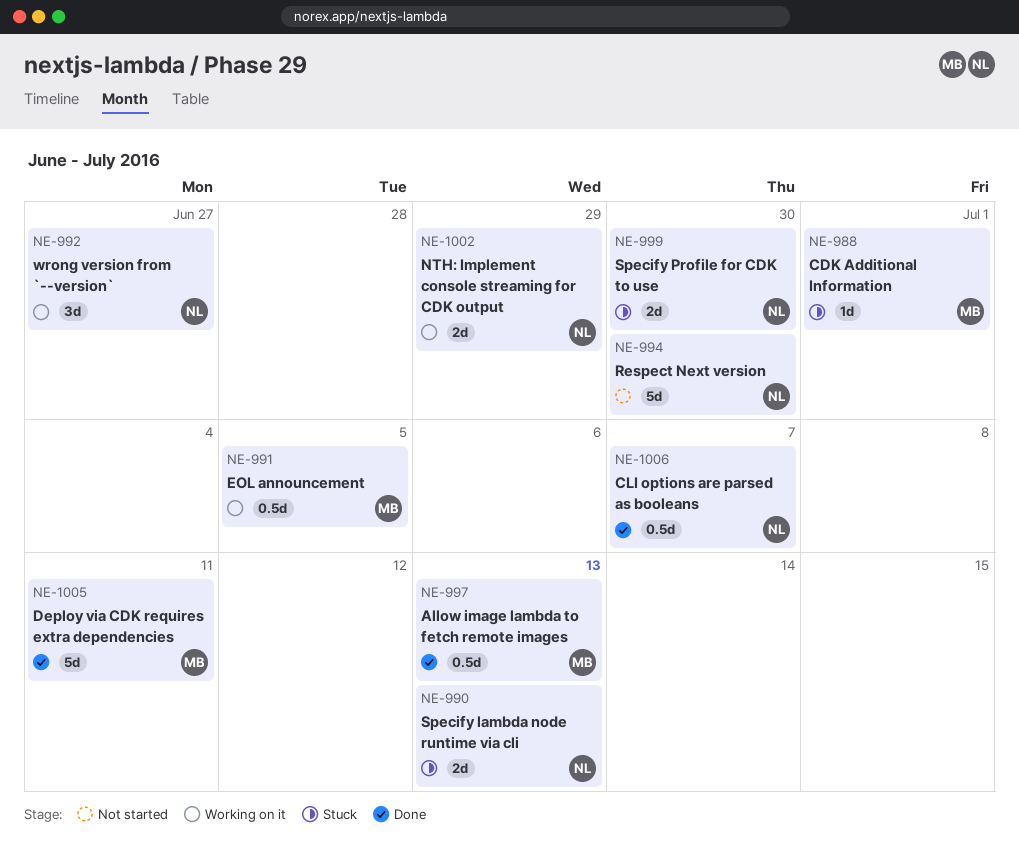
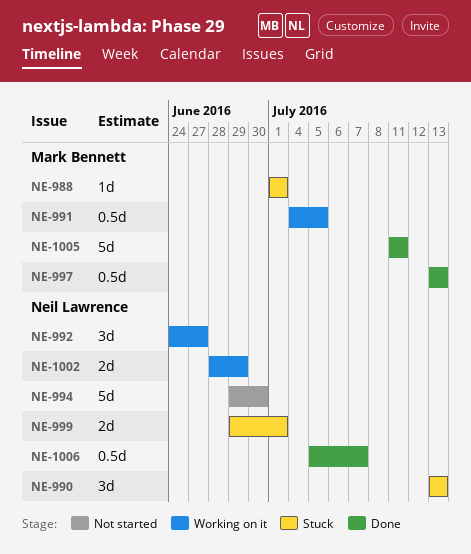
NE-990, estimate: 2d -> 3d
NE-999, due: Jun 30 -> Jul 1

